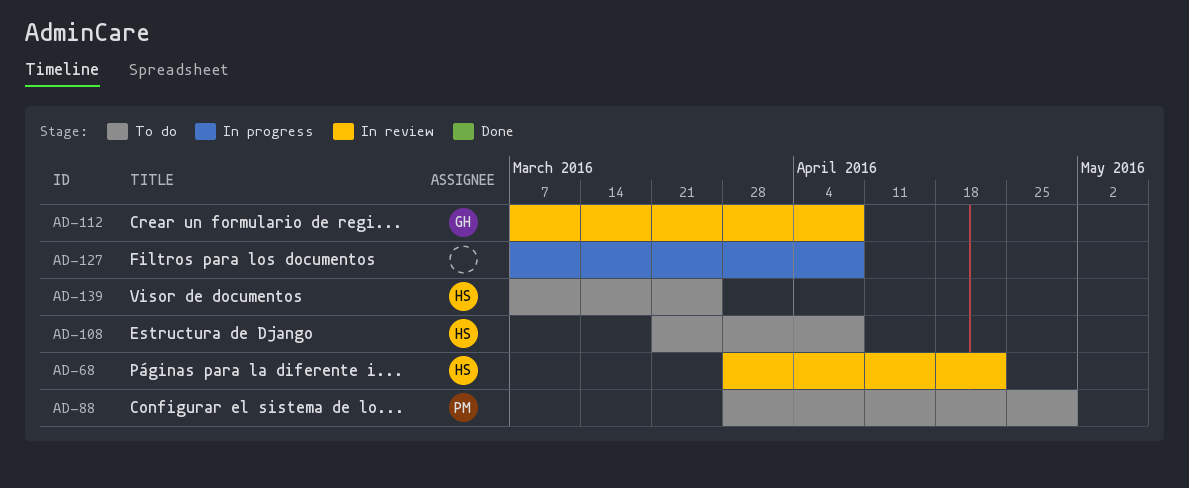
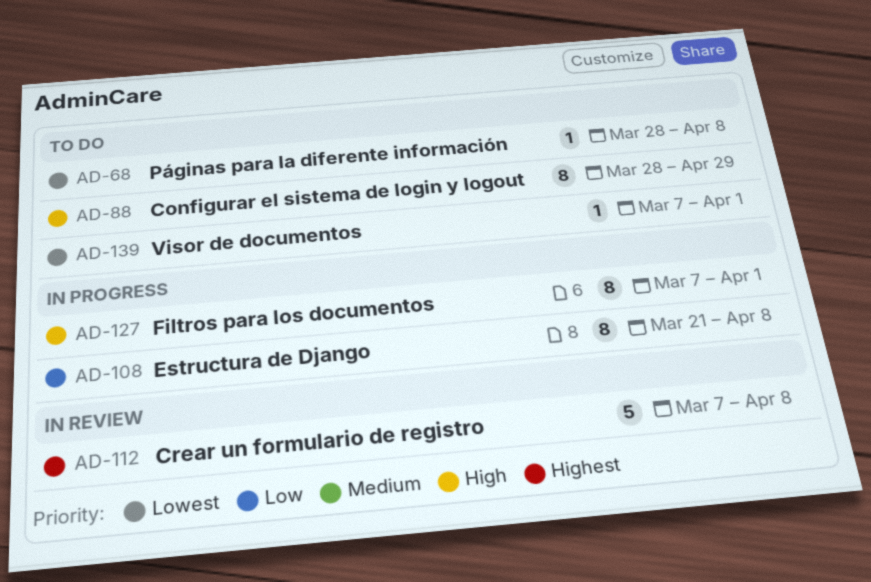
AD-68, status: In review -> To do
AD-68, due: Apr 22 -> Apr 8
AD-108, status: To do -> In progress
AD-127, due: Apr 8 -> Apr 1
AD-139, due: Mar 25 -> Apr 1

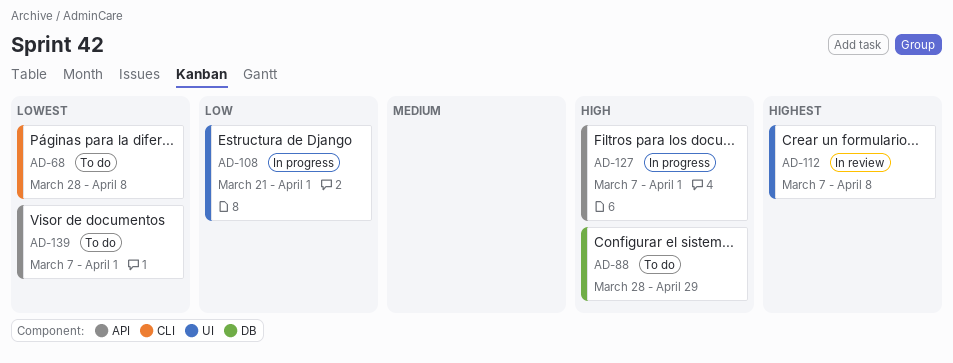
AD-108, due: Apr 8 -> Apr 1

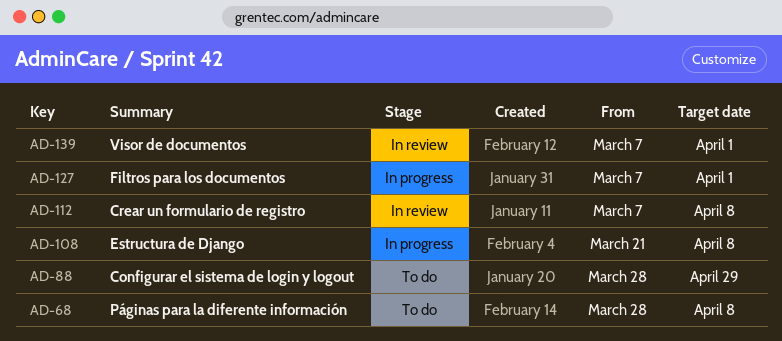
AD-108, due: Apr 1 -> Apr 8
AD-139, status: To do -> In review

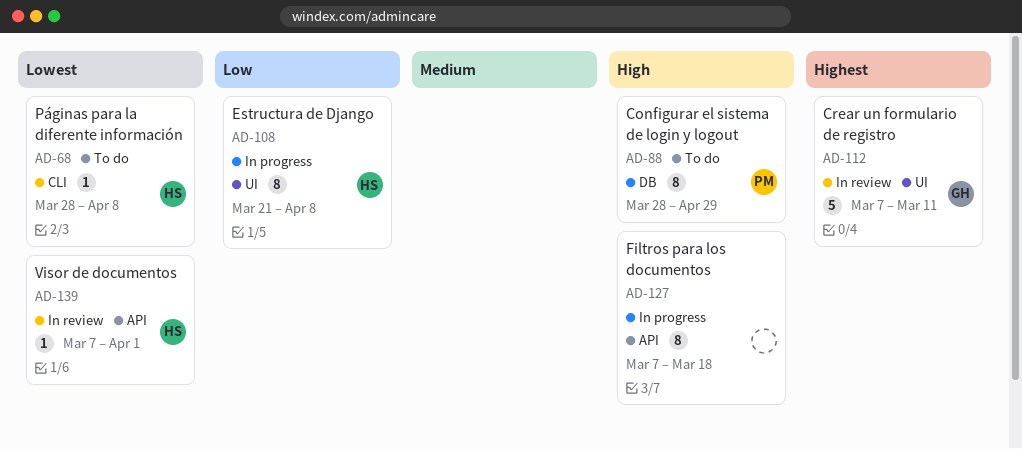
AD-112, due: Apr 8 -> Mar 11
AD-127, due: Apr 1 -> Mar 18

